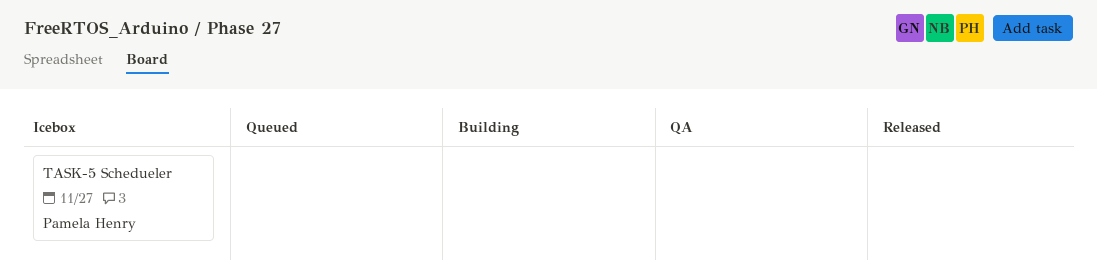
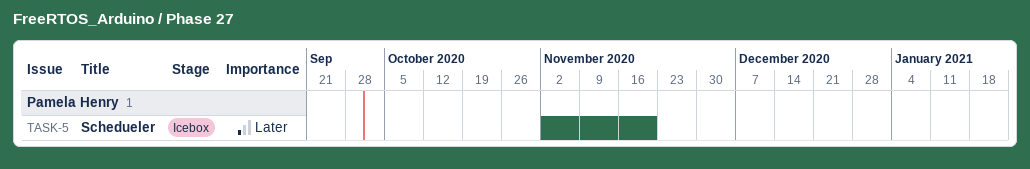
TASK-5, due: Nov 27 -> Nov 20

